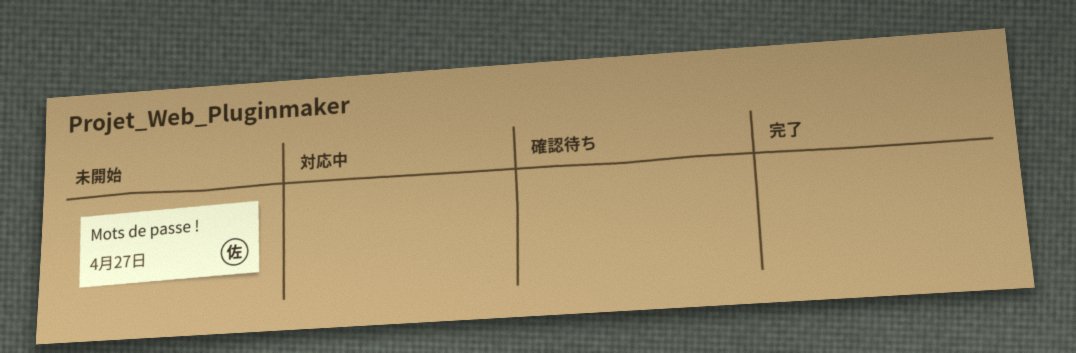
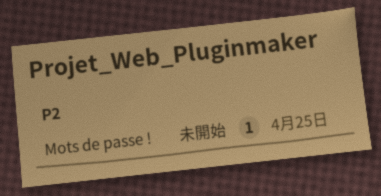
Mots de passe !, due: Apr 27 -> Apr 25

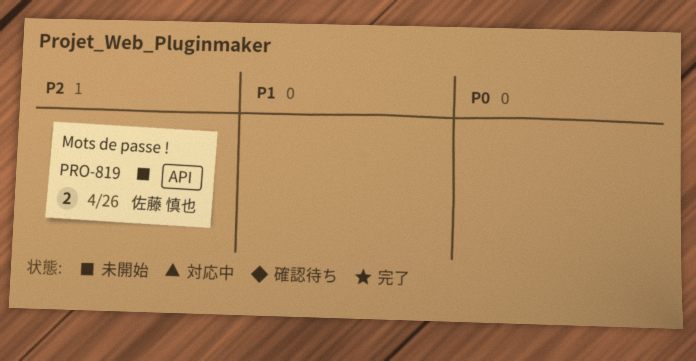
Mots de passe !, estimate: 1 -> 2
Mots de passe !, due: Apr 25 -> Apr 26

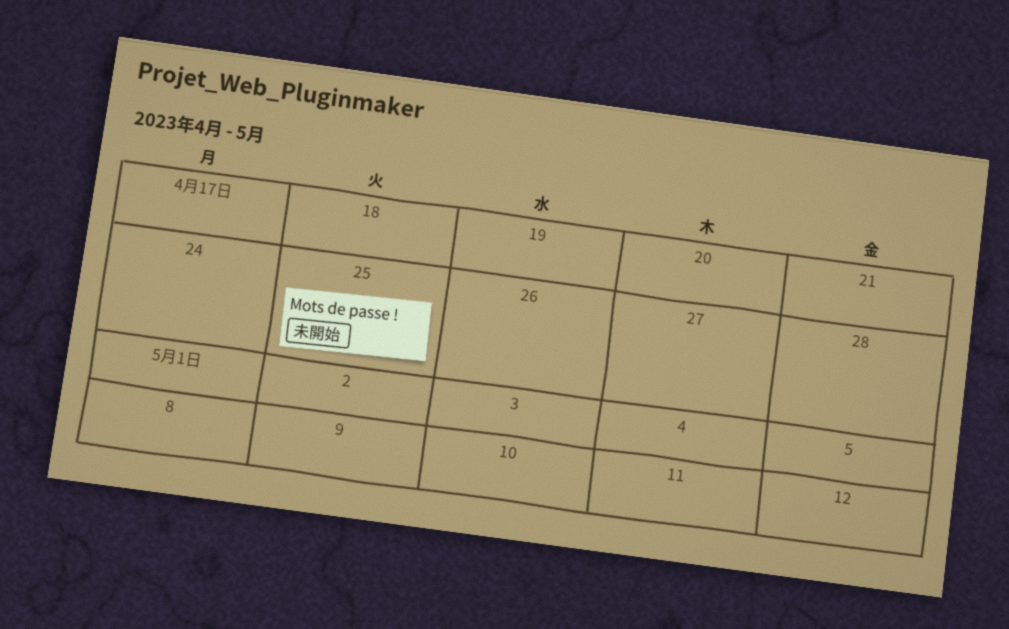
Mots de passe !, due: Apr 26 -> Apr 25

